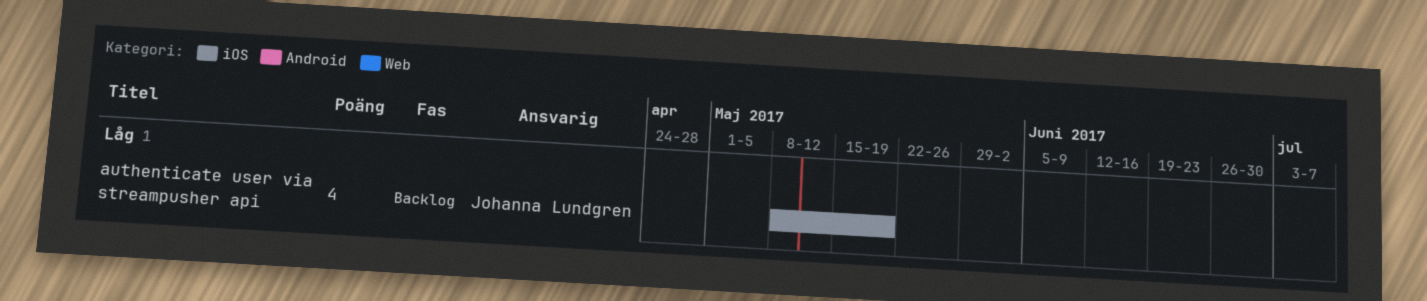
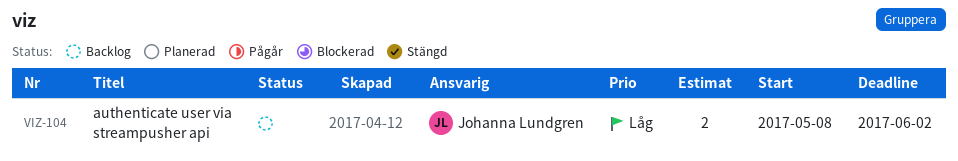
authenticate user via streampusher api, estimate: 4 -> 2
authenticate user via streampusher api, due: May 19 -> Jun 2

